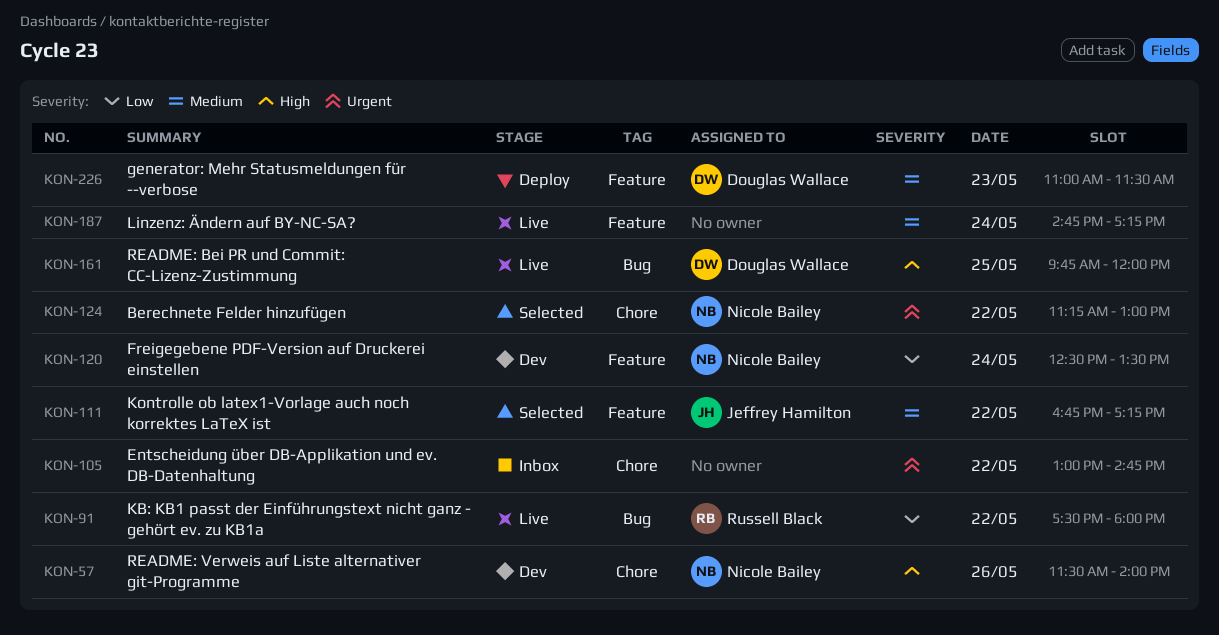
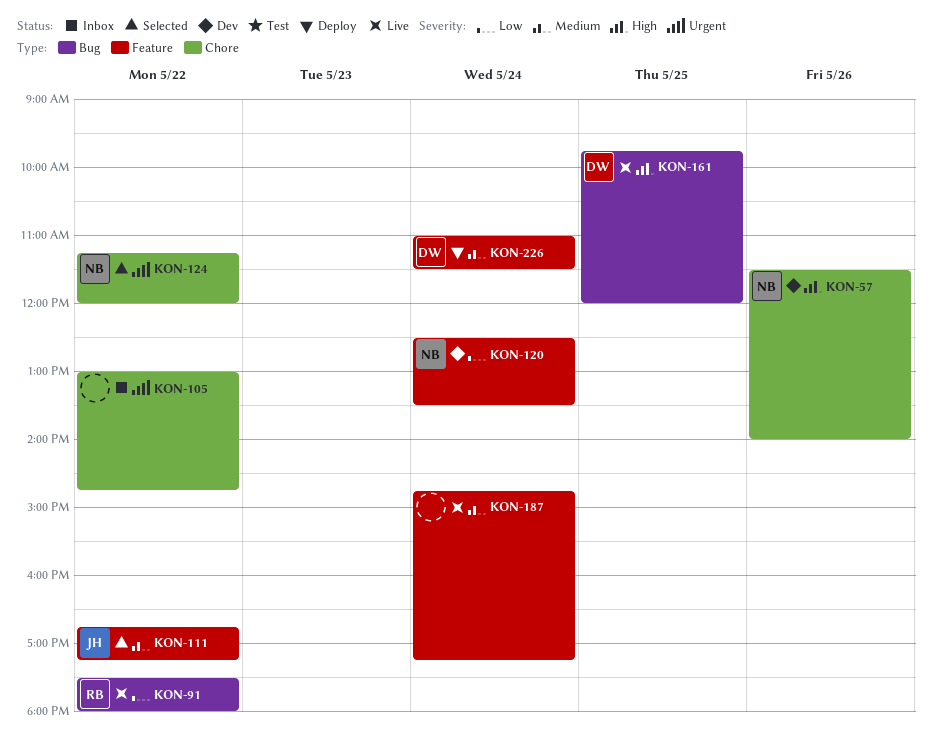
KON-124, ends: 13:00 -> 12:00
KON-226, day: May 23 -> May 24

